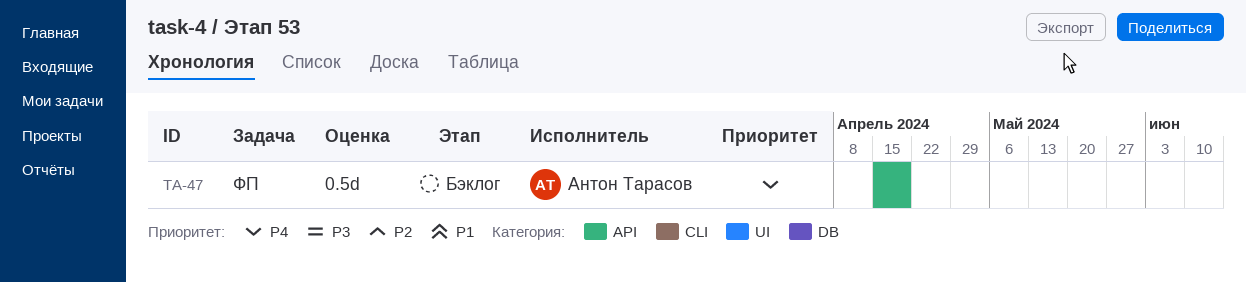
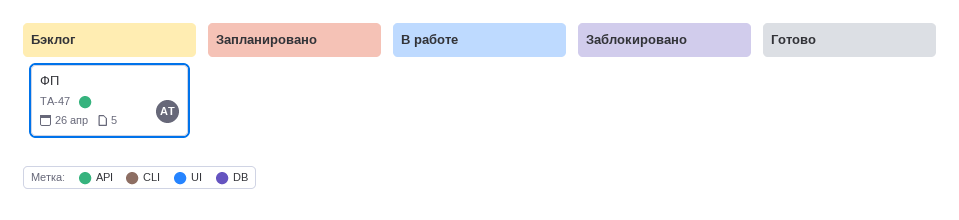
TA-47, due: Apr 19 -> Apr 26

